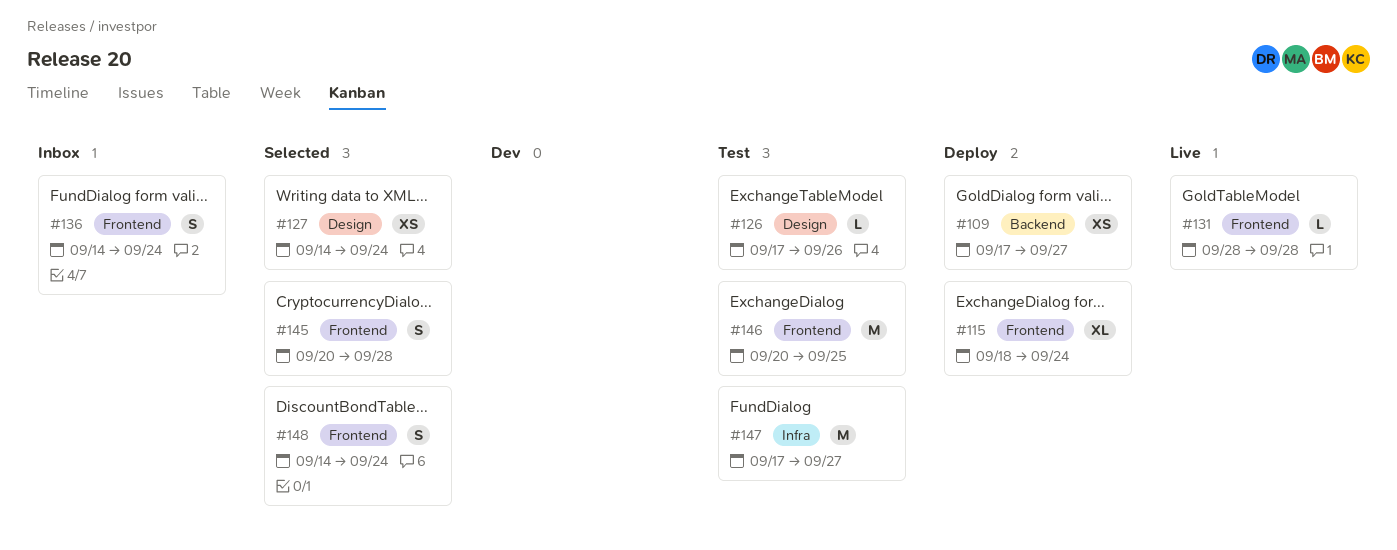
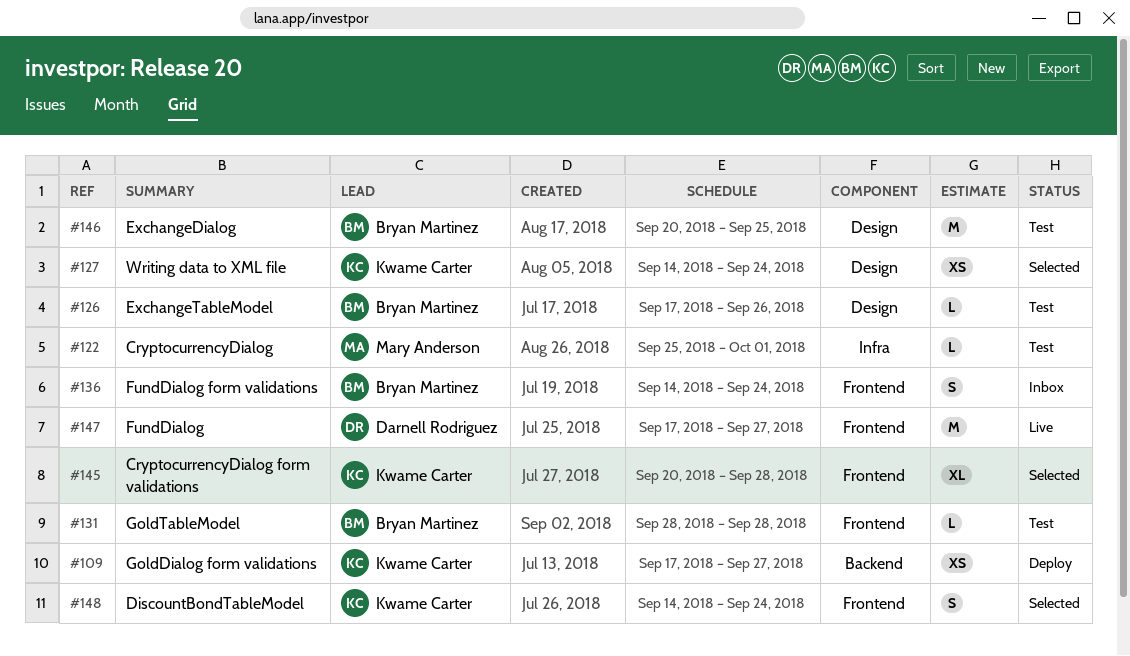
#115: present -> none
#122: none -> present
#131, status: Live -> Test
#145, estimate: S -> XL
#146, label: Frontend -> Design
#147, status: Test -> Live
#147, label: Infra -> Frontend

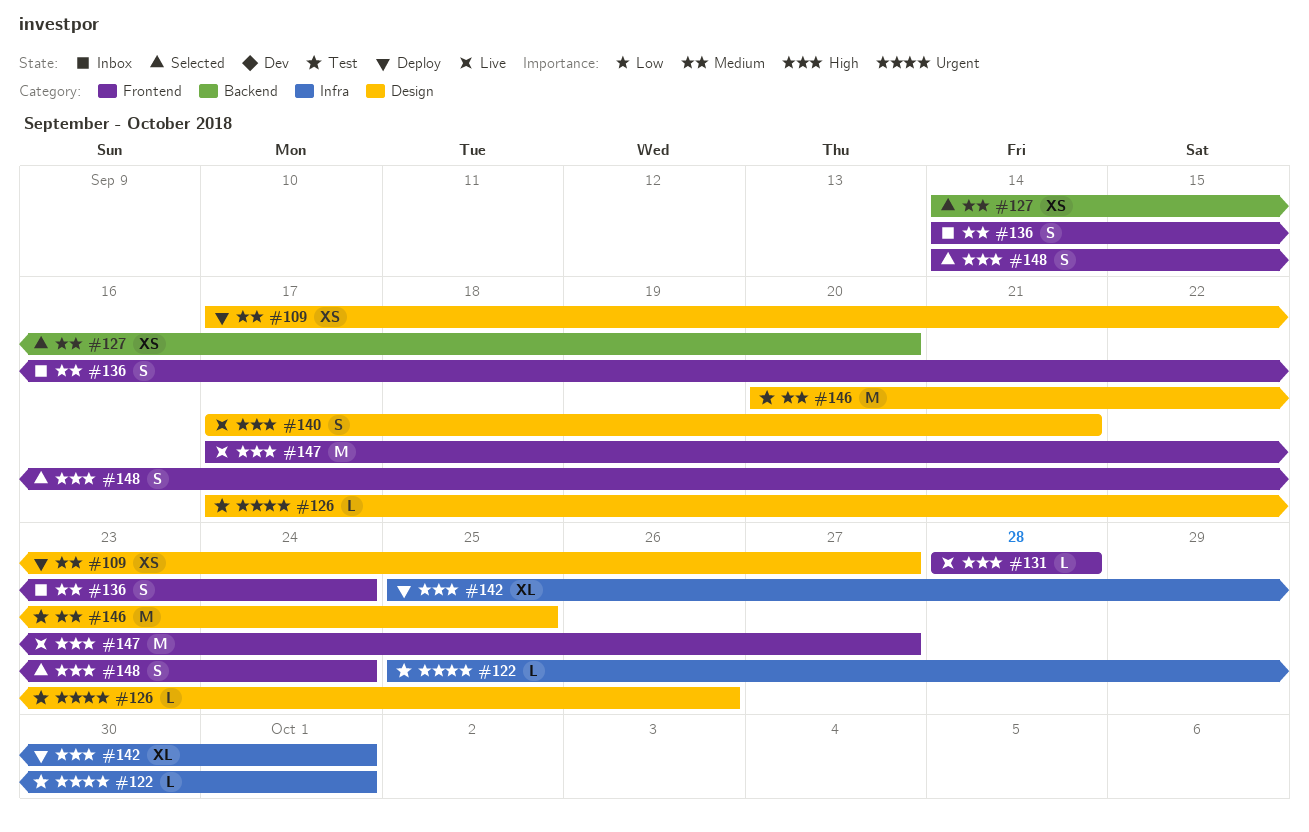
#109, label: Backend -> Design
#127, label: Design -> Backend
#127, due: Sep 24 -> Sep 20
#131, status: Test -> Live
#140: none -> present
#142: none -> present
#145: present -> none

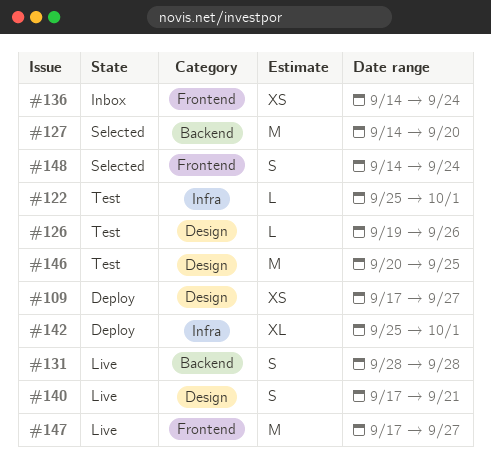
#126, start: Sep 17 -> Sep 19
#127, estimate: XS -> M
#131, label: Frontend -> Backend
#131, estimate: L -> S
#136, estimate: S -> XS

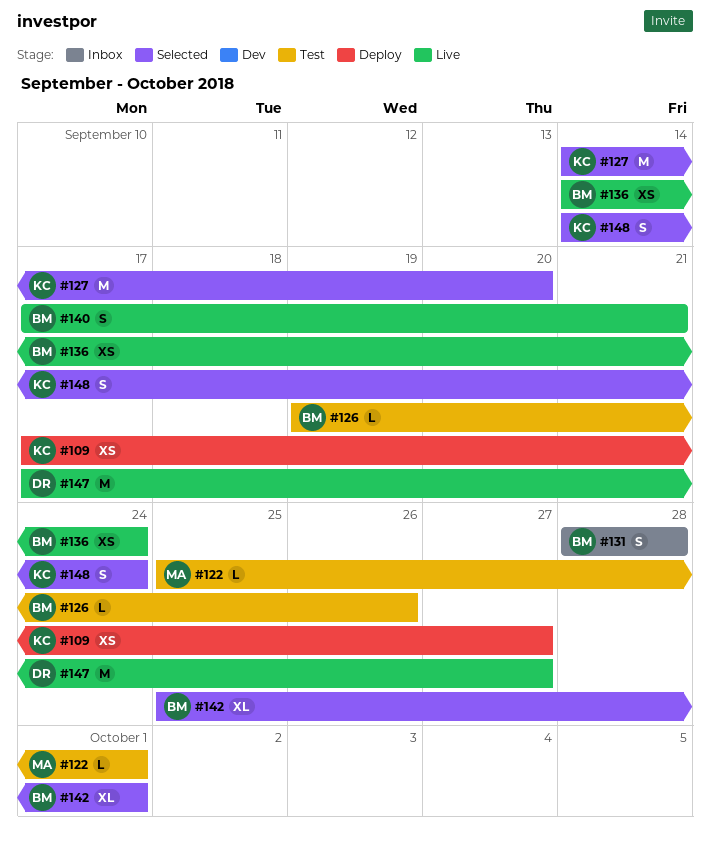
#131, status: Live -> Inbox
#136, status: Inbox -> Live
#142, status: Deploy -> Selected
#146: present -> none

